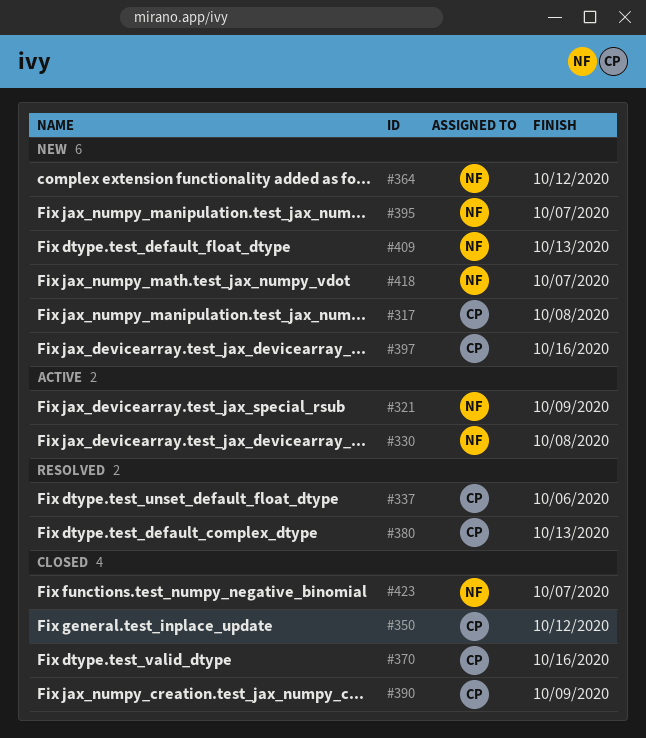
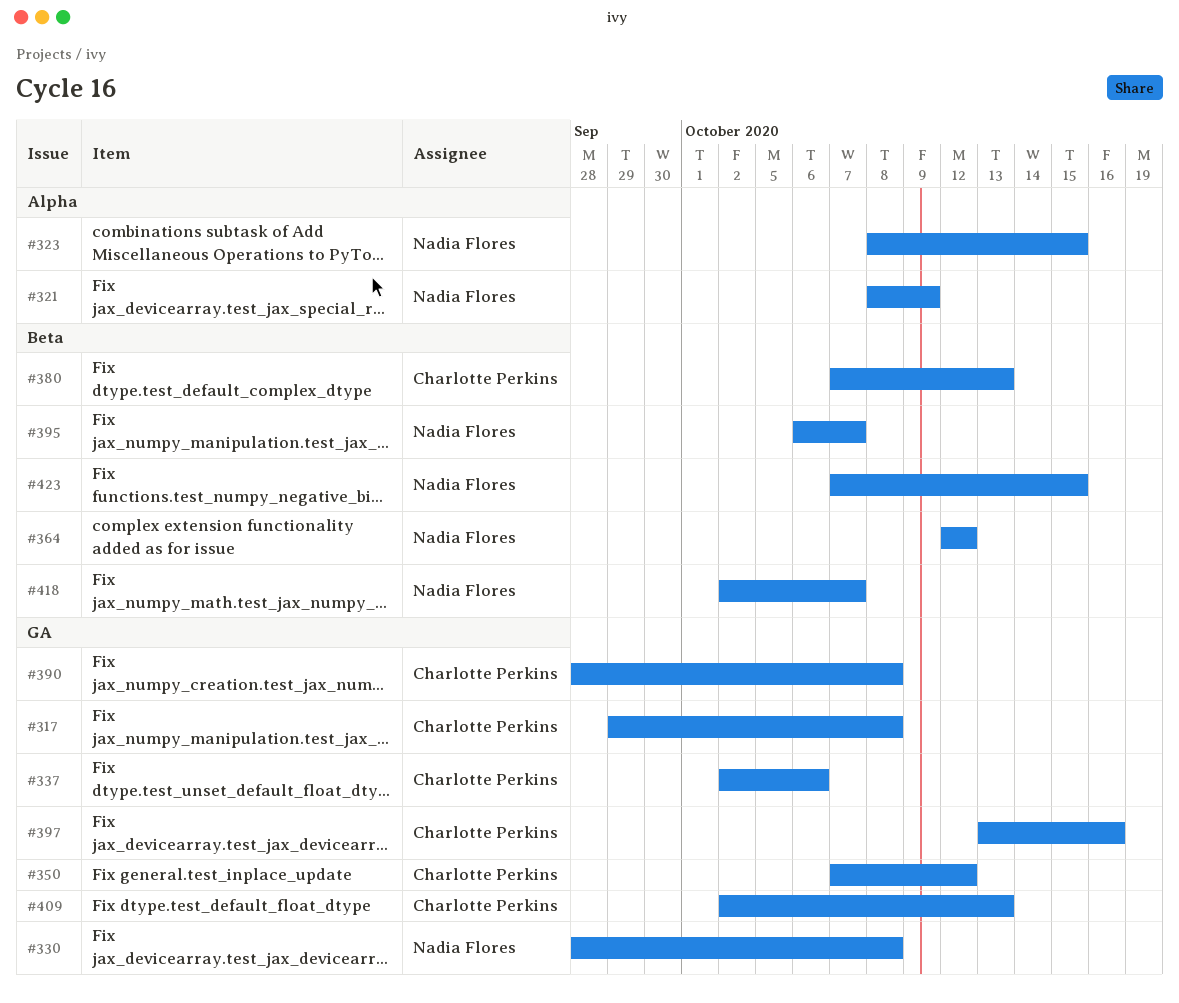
#323: none -> present
#370: present -> none
#390, due: Oct 9 -> Oct 8
#409, owner: Nadia Flores -> Charlotte Perkins
#423, due: Oct 7 -> Oct 15

